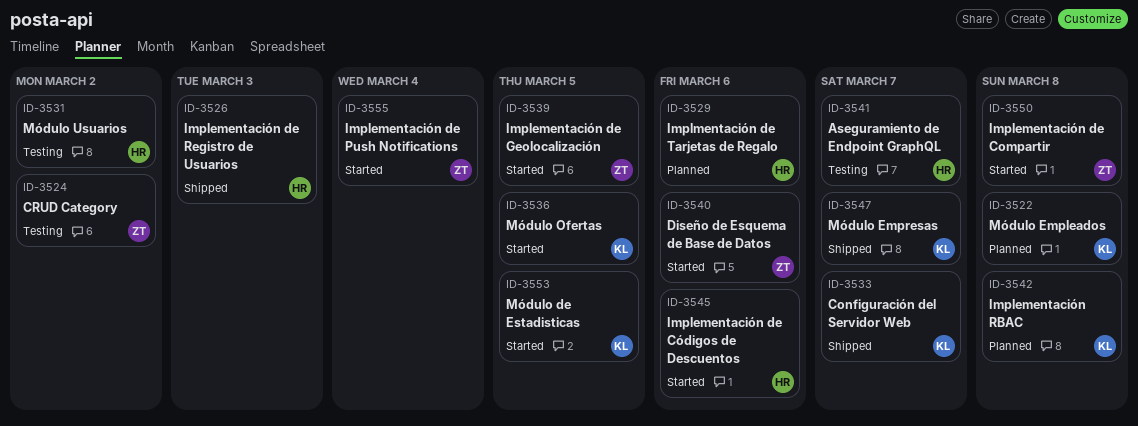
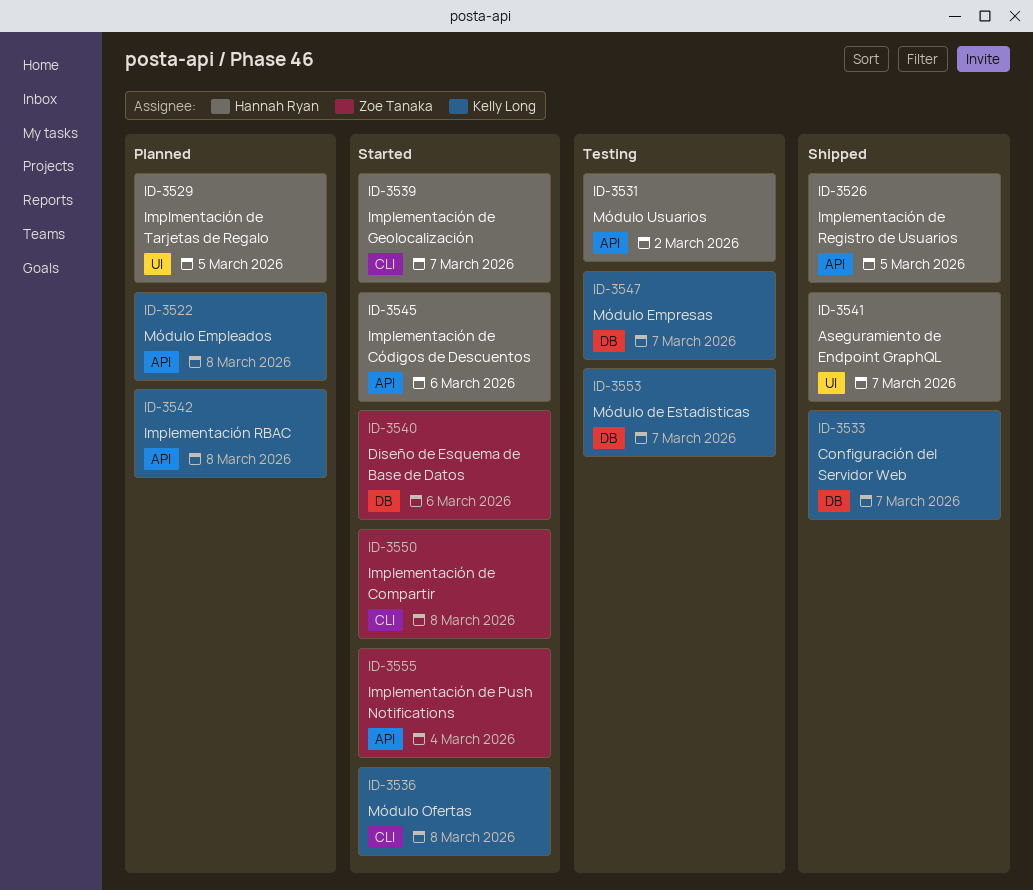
ID-3524: present -> none
ID-3526, due: Mar 3 -> Mar 5
ID-3529, due: Mar 6 -> Mar 5
ID-3536, due: Mar 5 -> Mar 8
ID-3539, owner: Zoe Tanaka -> Hannah Ryan
ID-3539, due: Mar 5 -> Mar 7
ID-3541, status: Testing -> Shipped
ID-3547, status: Shipped -> Testing
ID-3553, status: Started -> Testing
ID-3553, due: Mar 5 -> Mar 7

